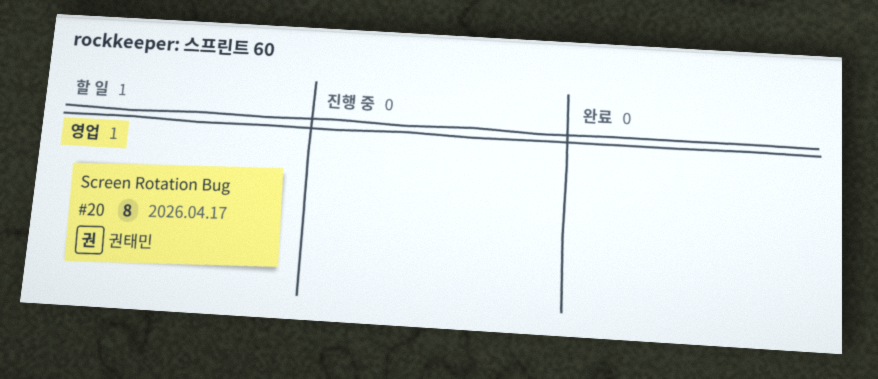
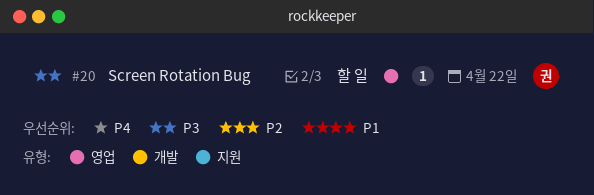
#20, estimate: 8 -> 1
#20, due: Apr 17 -> Apr 22

